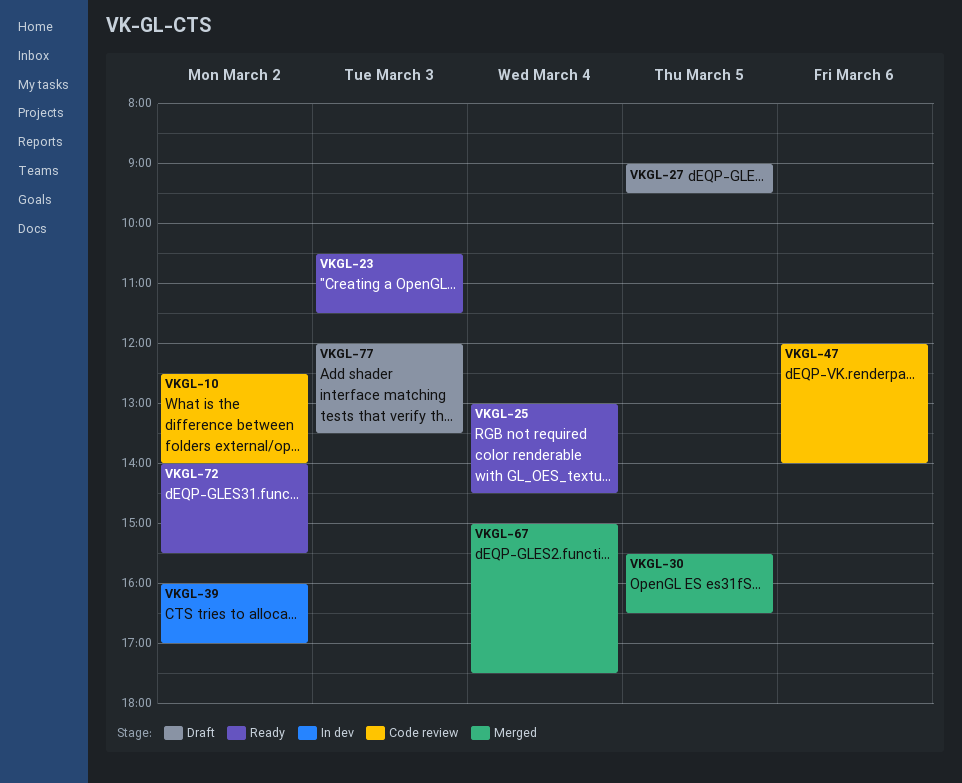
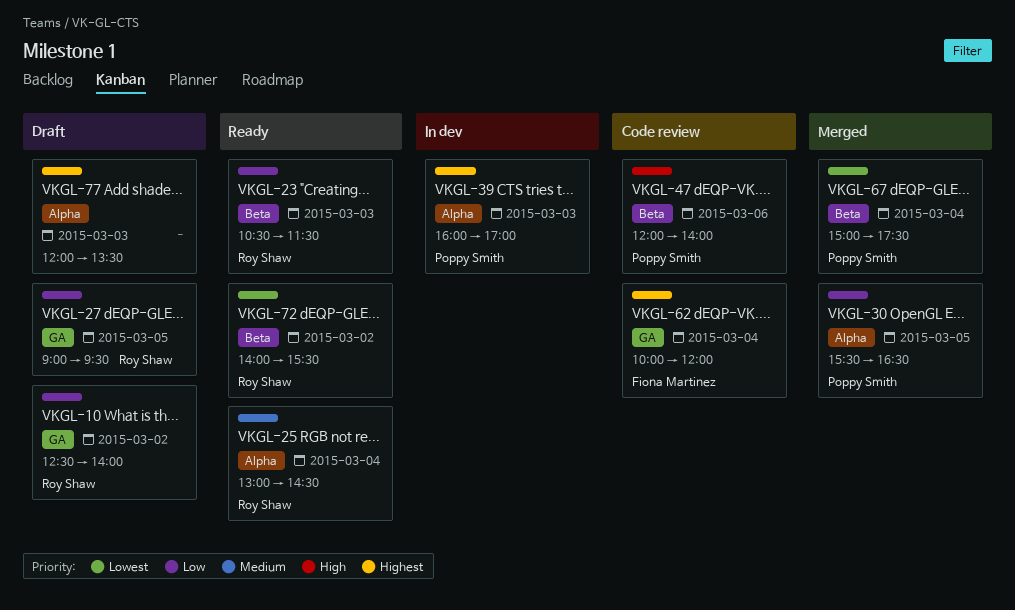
VKGL-10, status: Code review -> Draft
VKGL-39, day: Mar 2 -> Mar 3
VKGL-62: none -> present

